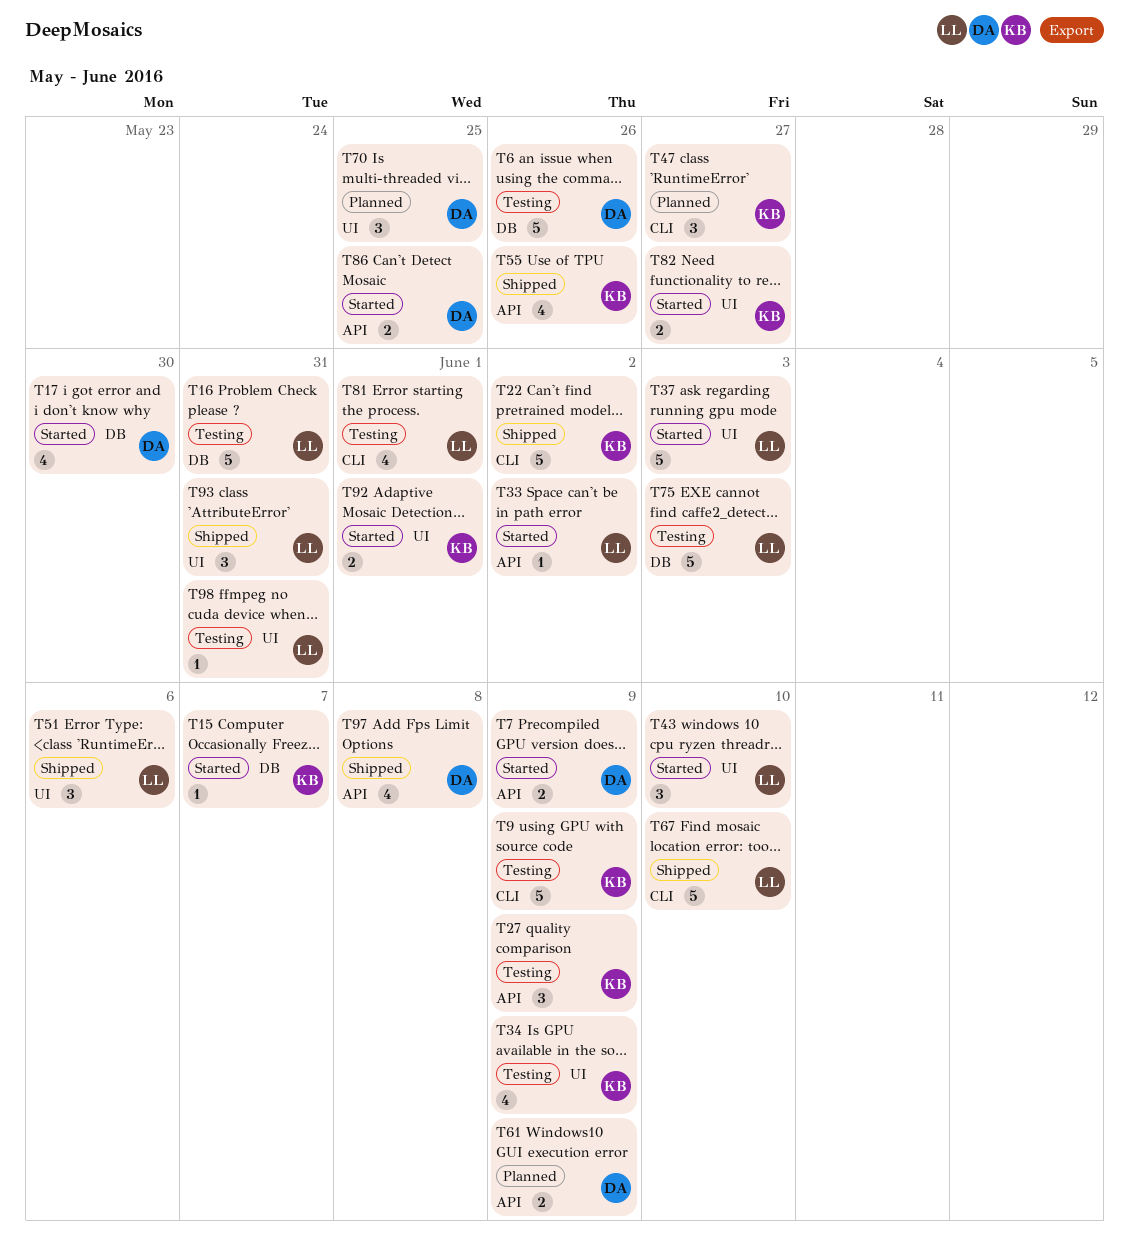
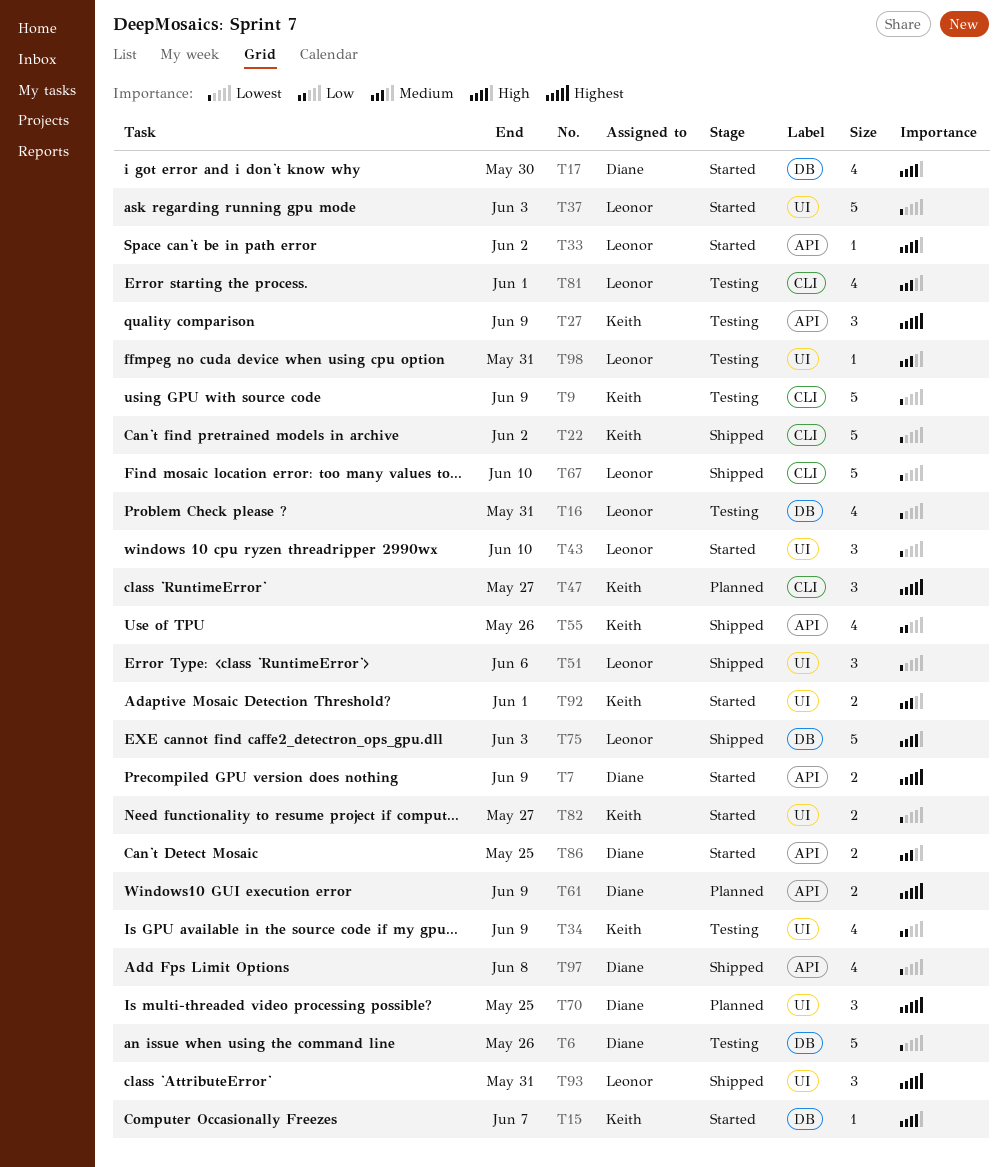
T16, estimate: 5 -> 4
T75, status: Testing -> Shipped

